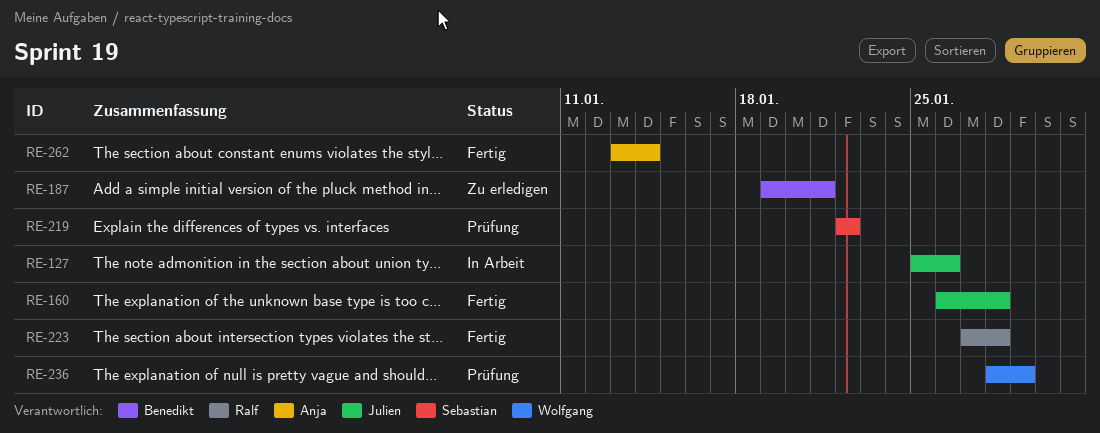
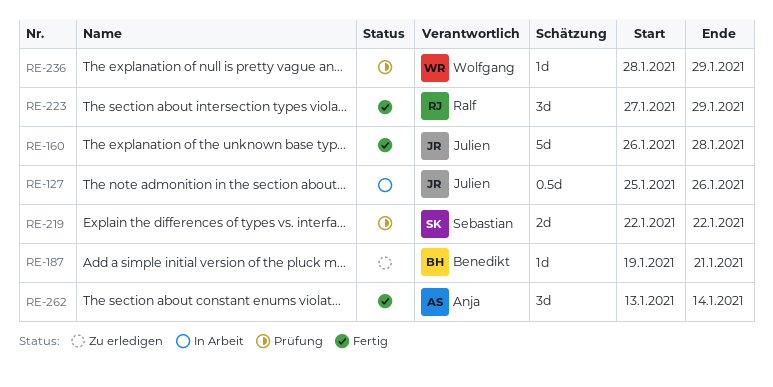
RE-223, due: Jan 28 -> Jan 29

